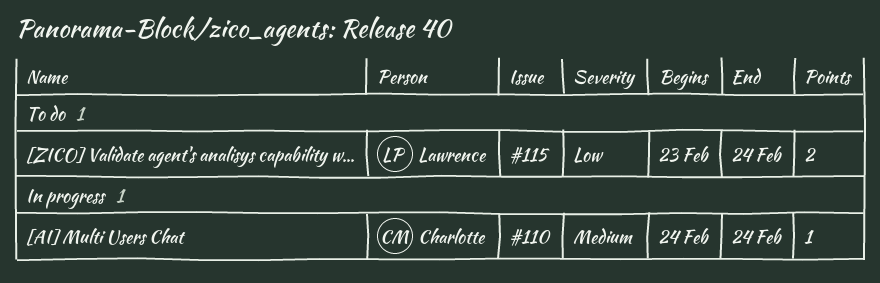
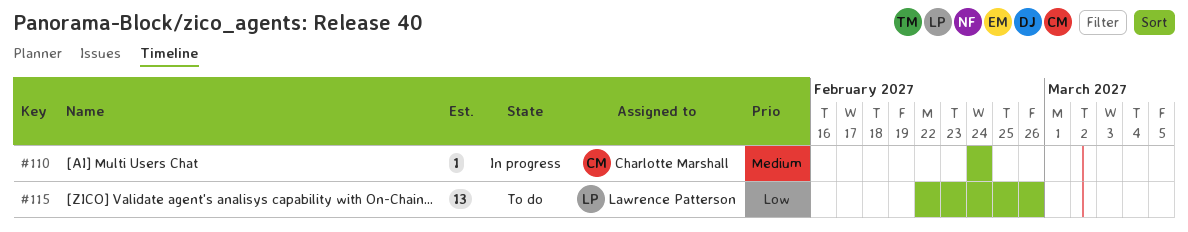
#115, estimate: 2 -> 13
#115, start: Feb 23 -> Feb 22
#115, due: Feb 24 -> Feb 26

